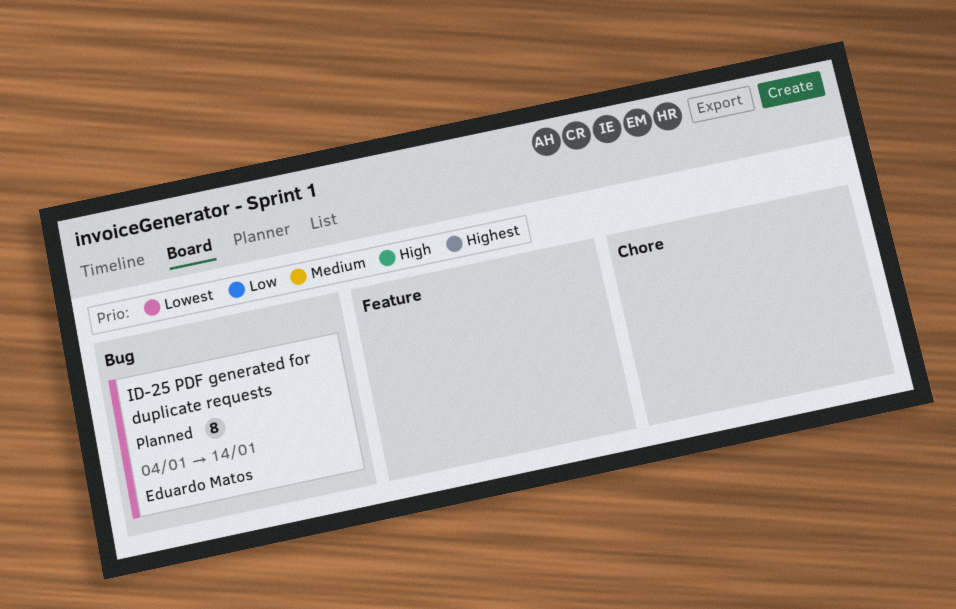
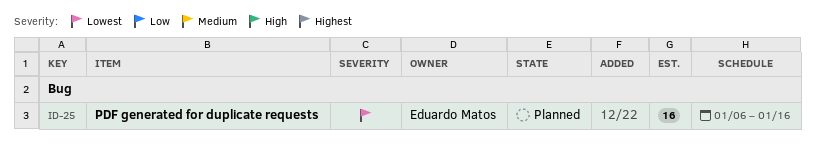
ID-25, estimate: 8 -> 16
ID-25, start: Jan 4 -> Jan 6
ID-25, due: Jan 14 -> Jan 16

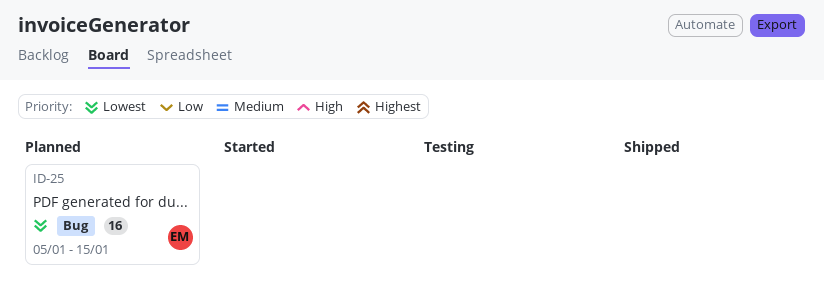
ID-25, start: Jan 6 -> Jan 5
ID-25, due: Jan 16 -> Jan 15

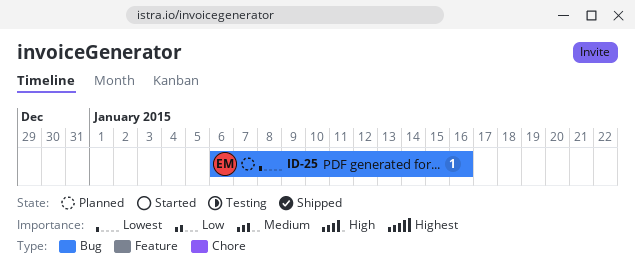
ID-25, estimate: 16 -> 1
ID-25, start: Jan 5 -> Jan 6
ID-25, due: Jan 15 -> Jan 16

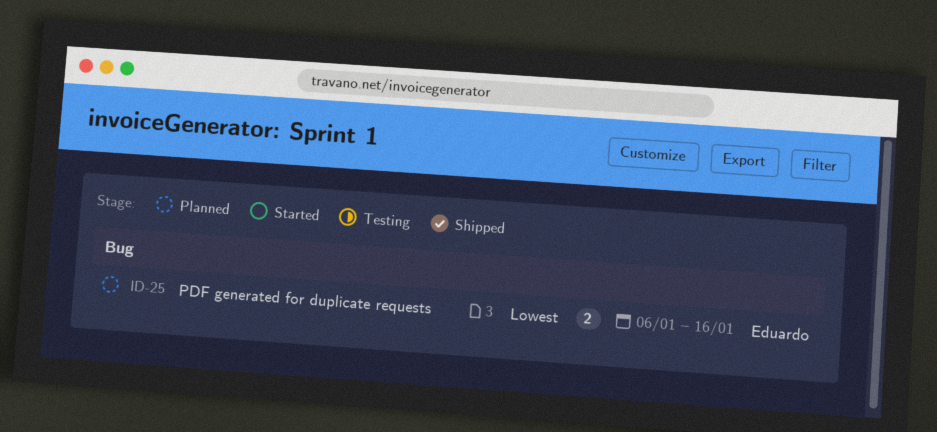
ID-25, estimate: 1 -> 2

